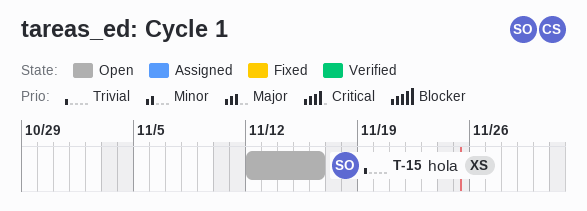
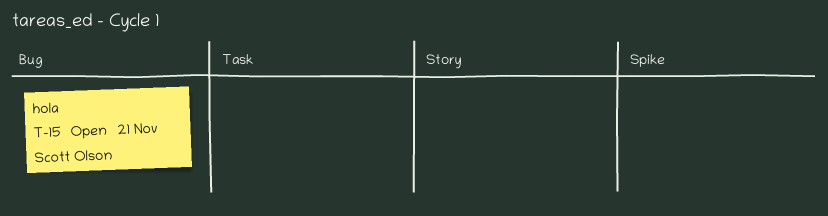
T-15, due: Nov 16 -> Nov 21

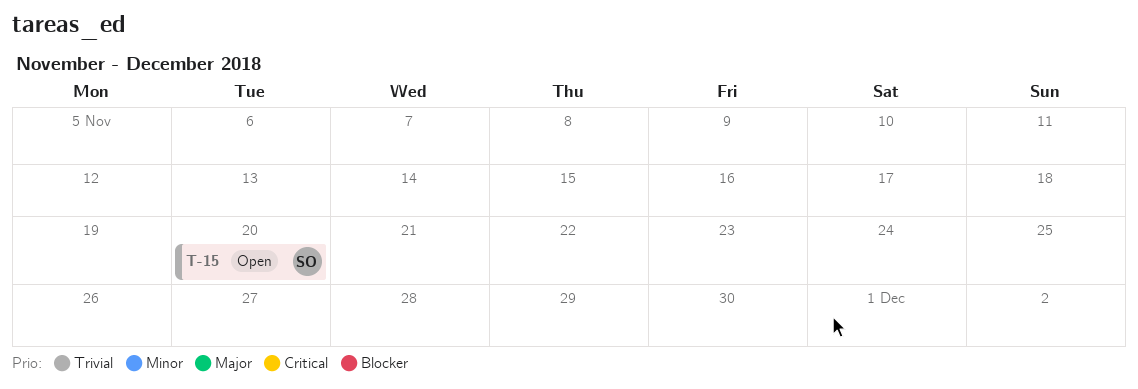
T-15, due: Nov 21 -> Nov 20

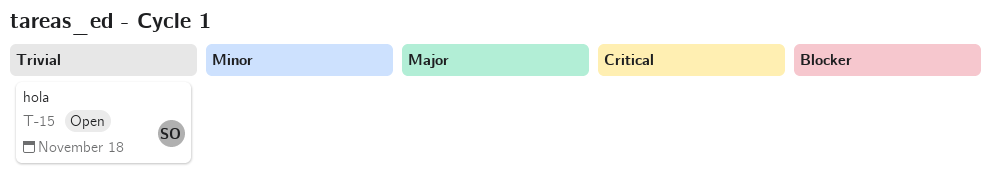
T-15, due: Nov 20 -> Nov 18

